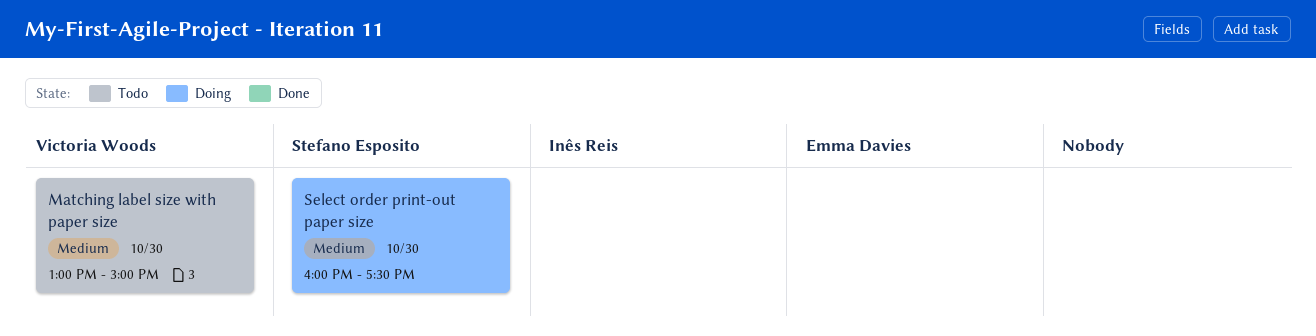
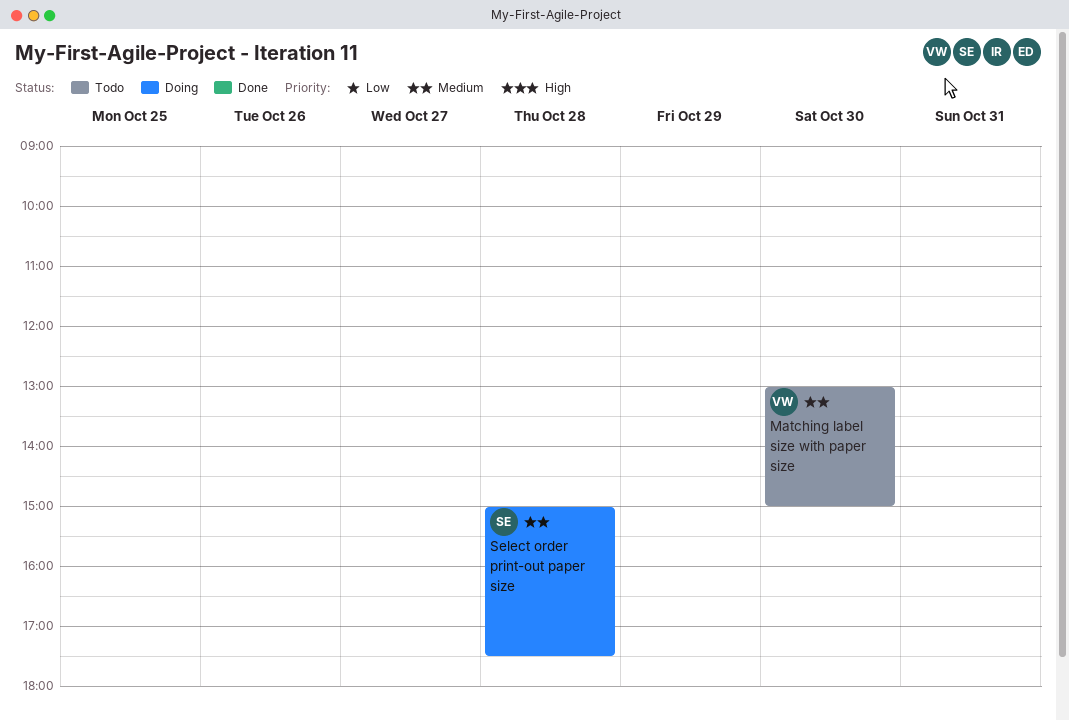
Select order print-out paper size, day: Oct 30 -> Oct 28
Select order print-out paper size, begins: 16:00 -> 15:00

